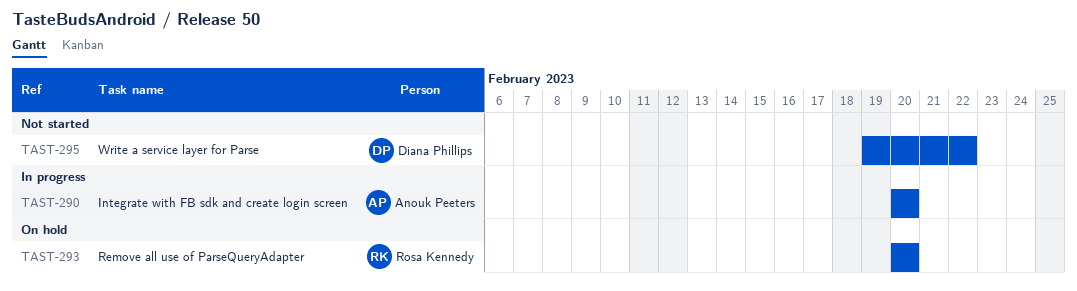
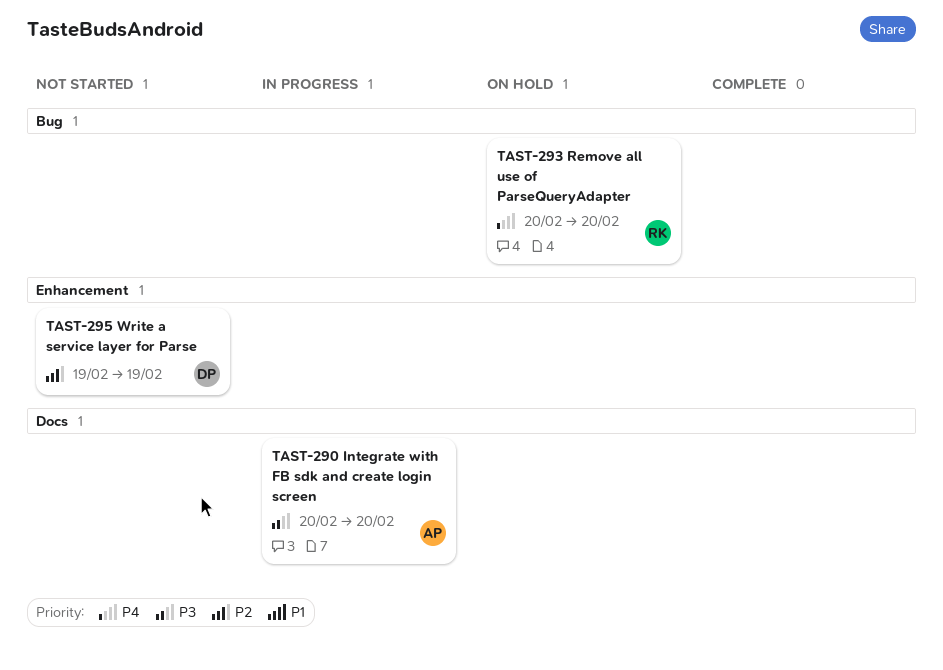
TAST-295, due: Feb 22 -> Feb 19

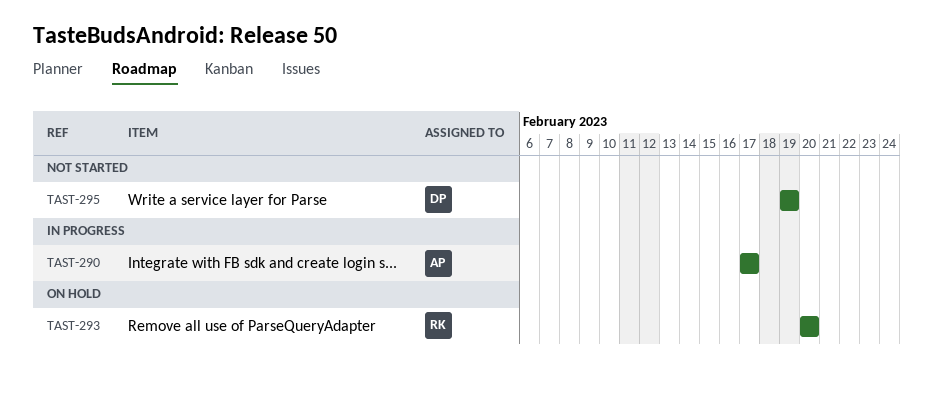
TAST-290, start: Feb 20 -> Feb 17
TAST-290, due: Feb 20 -> Feb 17

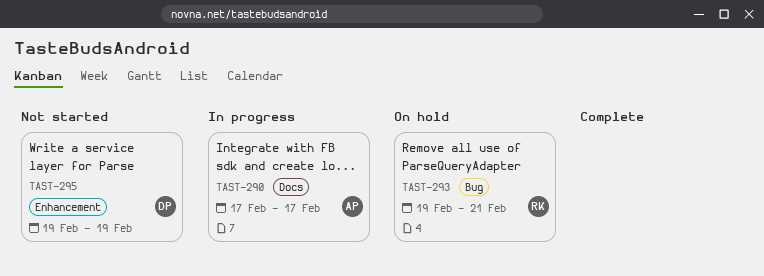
TAST-293, start: Feb 20 -> Feb 19
TAST-293, due: Feb 20 -> Feb 21

